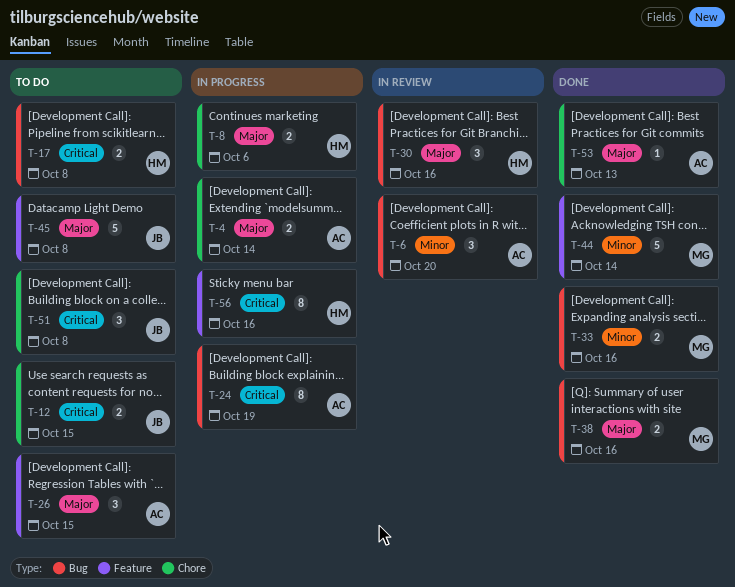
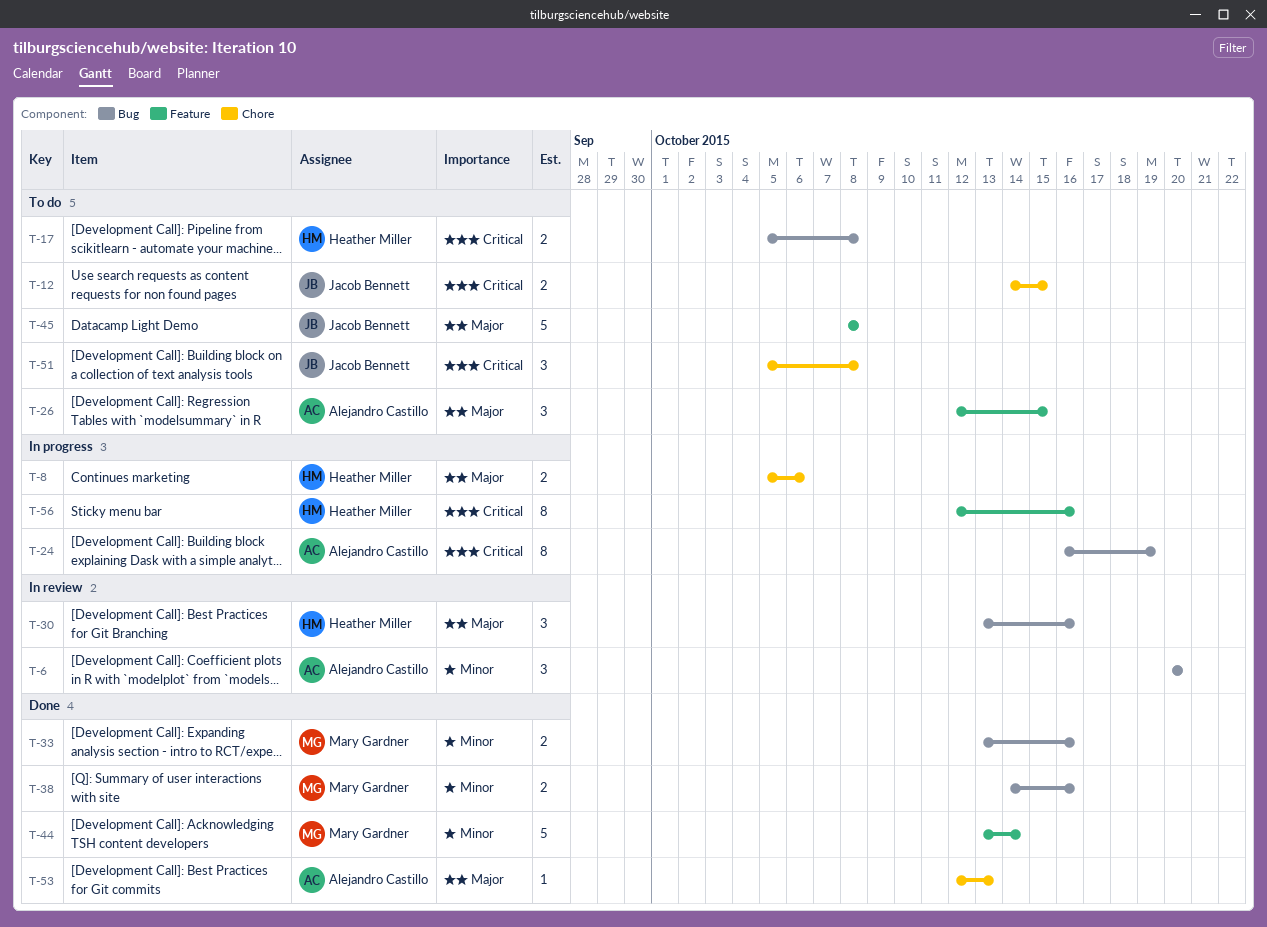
T-4: present -> none
T-38, priority: Major -> Minor

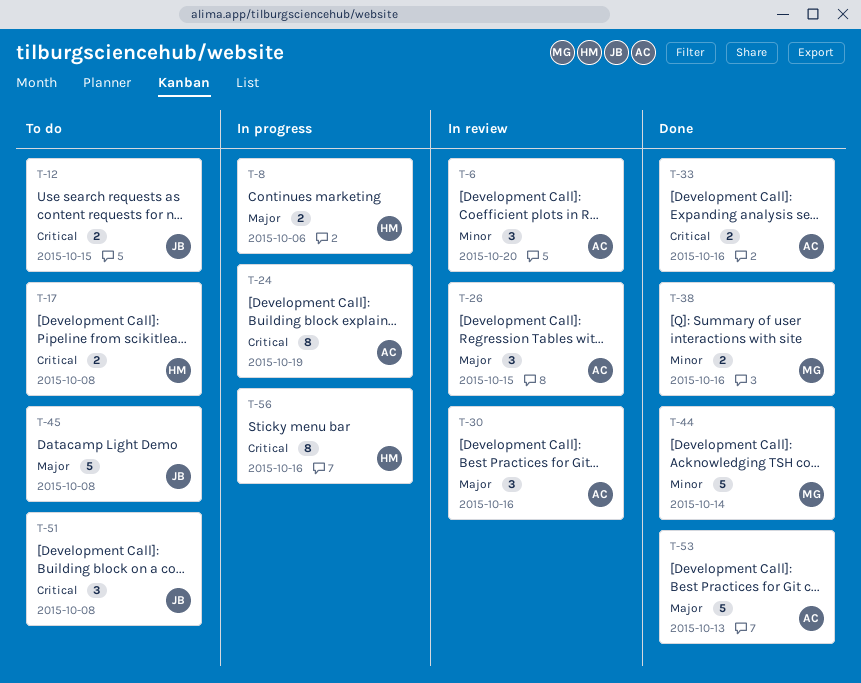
T-26, status: To do -> In review
T-30, owner: Heather Miller -> Alejandro Castillo
T-33, owner: Mary Gardner -> Alejandro Castillo
T-33, priority: Minor -> Critical
T-53, estimate: 1 -> 5

